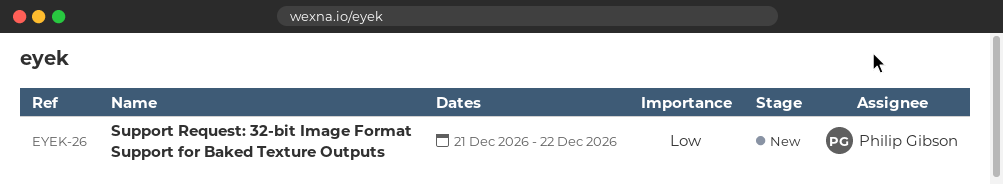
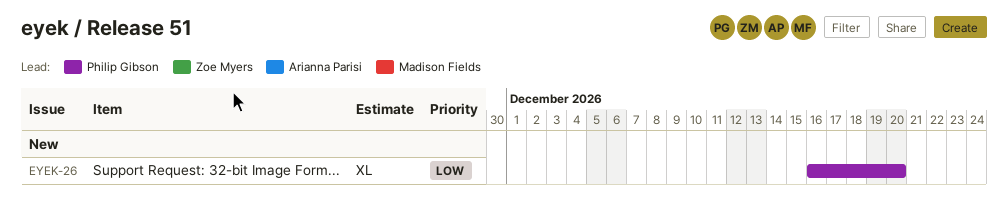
EYEK-26, start: Dec 21 -> Dec 16
EYEK-26, due: Dec 22 -> Dec 20

